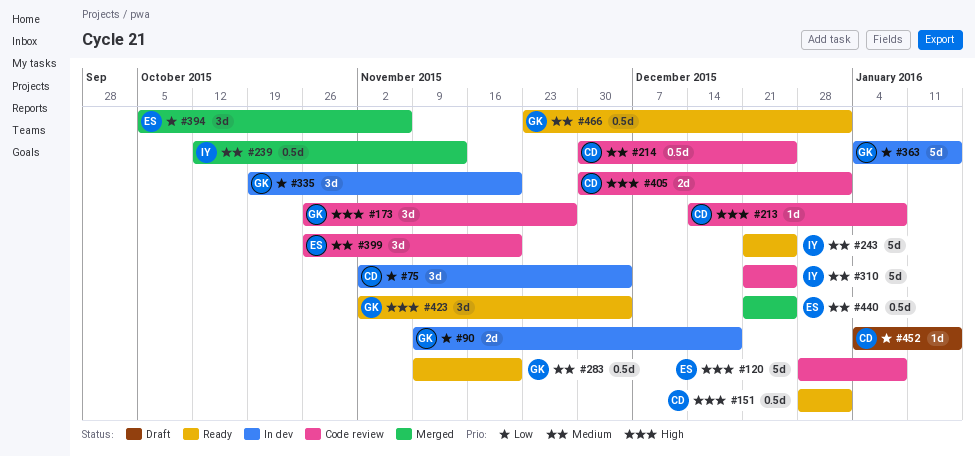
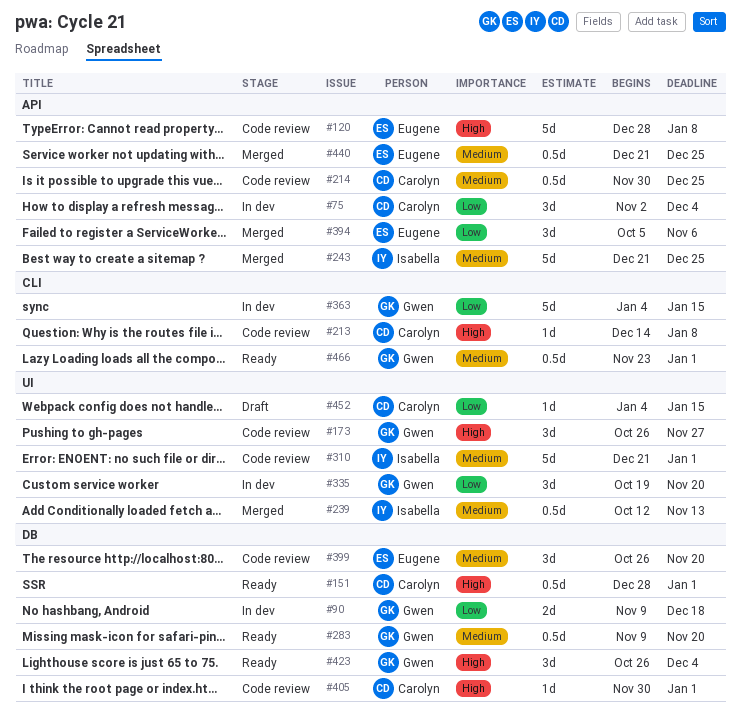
#243, status: Ready -> Merged
#310, due: Dec 25 -> Jan 1
#405, estimate: 2d -> 1d
#423, start: Nov 2 -> Oct 26

